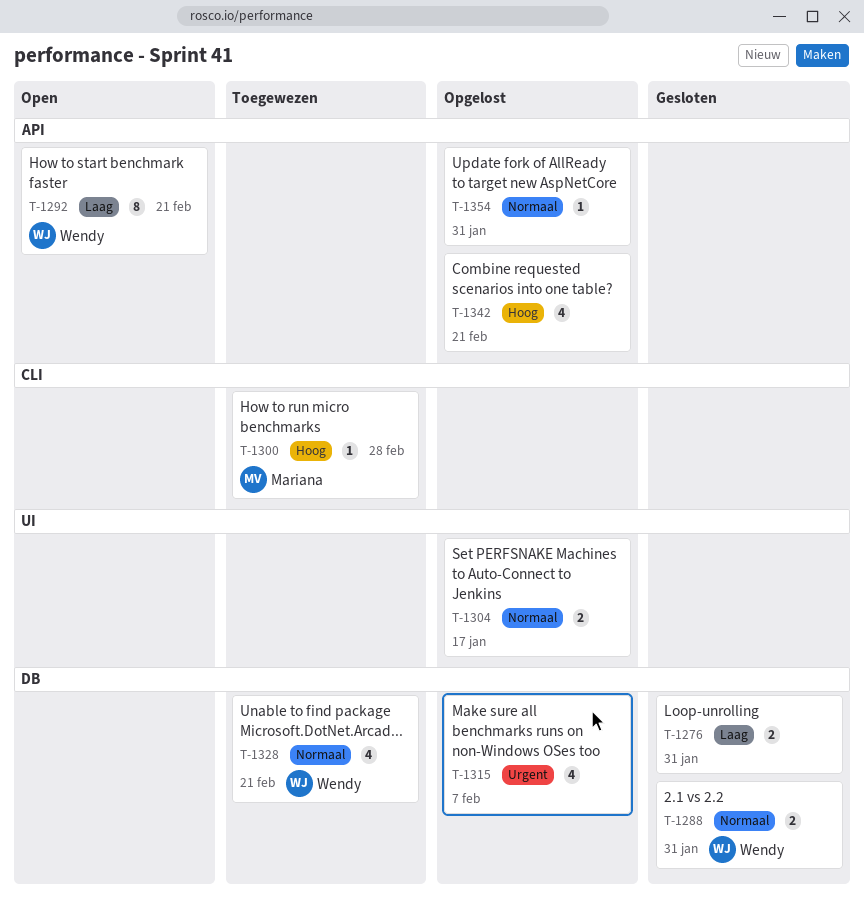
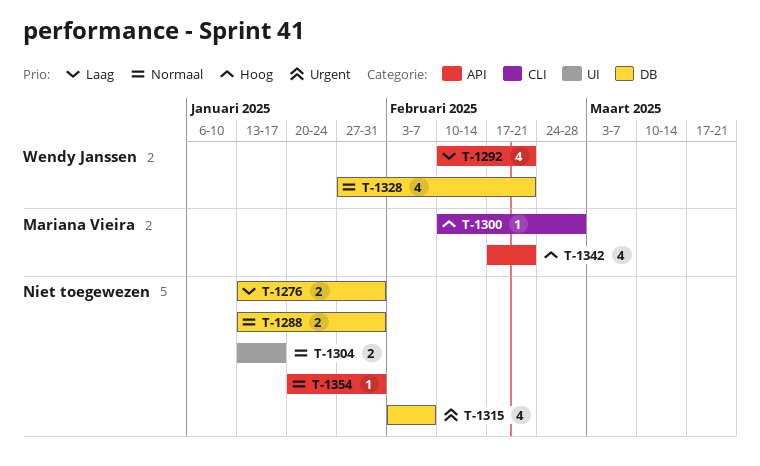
T-1288, owner: Wendy Janssen -> none
T-1292, estimate: 8 -> 4
T-1342, owner: none -> Mariana Vieira

